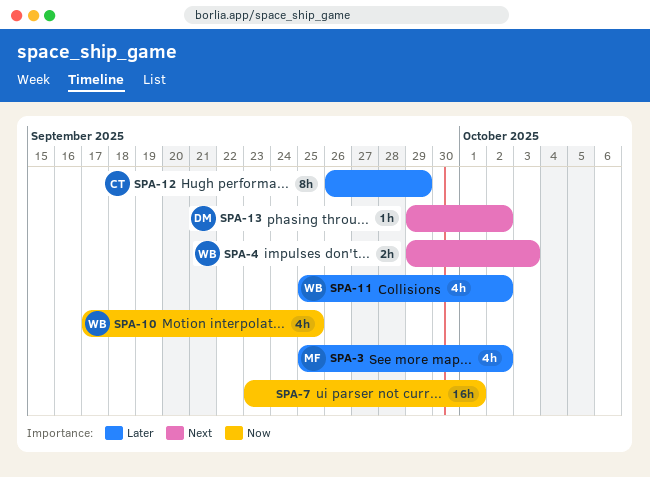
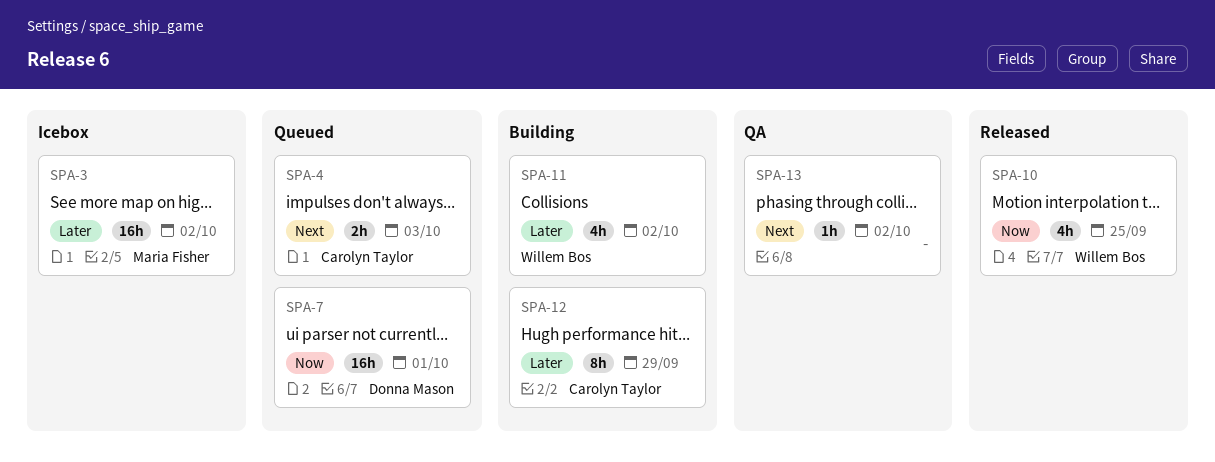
SPA-3, estimate: 4h -> 16h
SPA-4, owner: Willem Bos -> Carolyn Taylor
SPA-7, owner: none -> Donna Mason
SPA-13, owner: Donna Mason -> none

